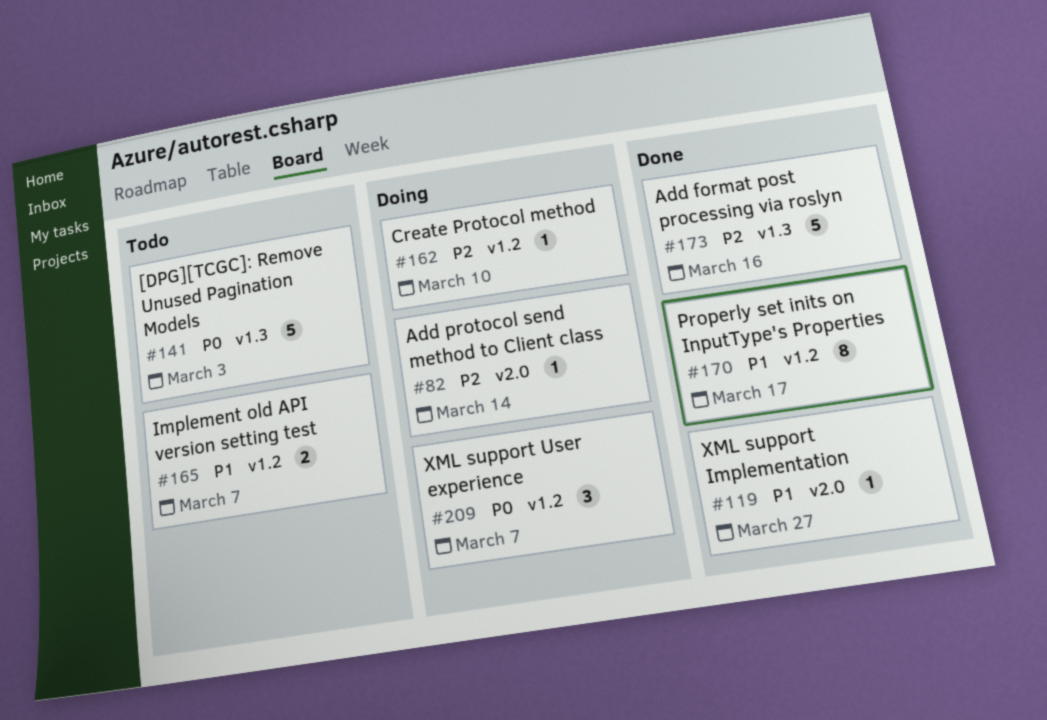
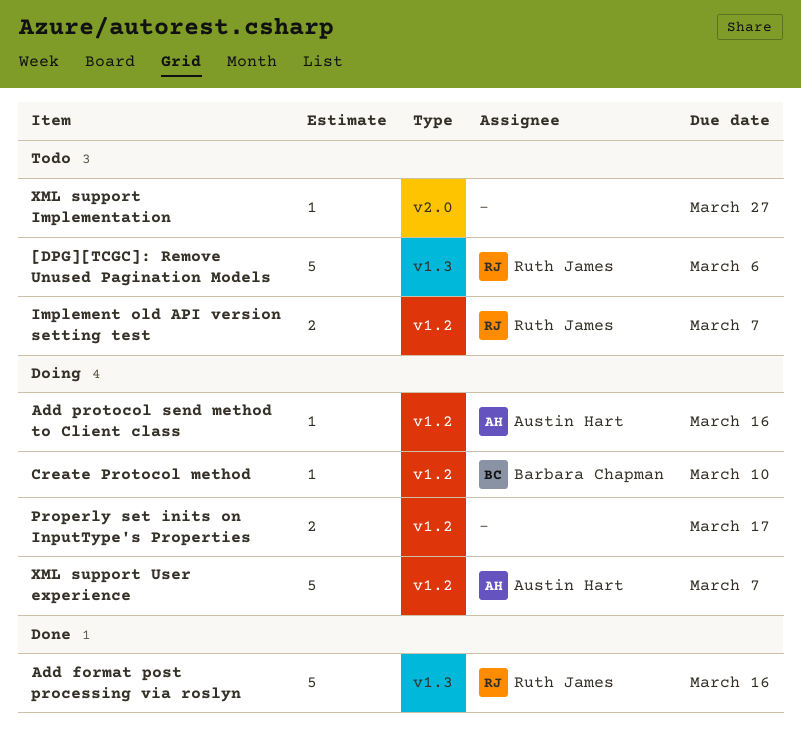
[DPG][TCGC]: Remove Unused Pagination Models, due: Mar 3 -> Mar 6
Add protocol send method to Client class, label: v2.0 -> v1.2
Add protocol send method to Client class, due: Mar 14 -> Mar 16
Properly set inits on InputType's Properties, status: Done -> Doing
Properly set inits on InputType's Properties, estimate: 8 -> 2
XML support Implementation, status: Done -> Todo
XML support User experience, estimate: 3 -> 5

